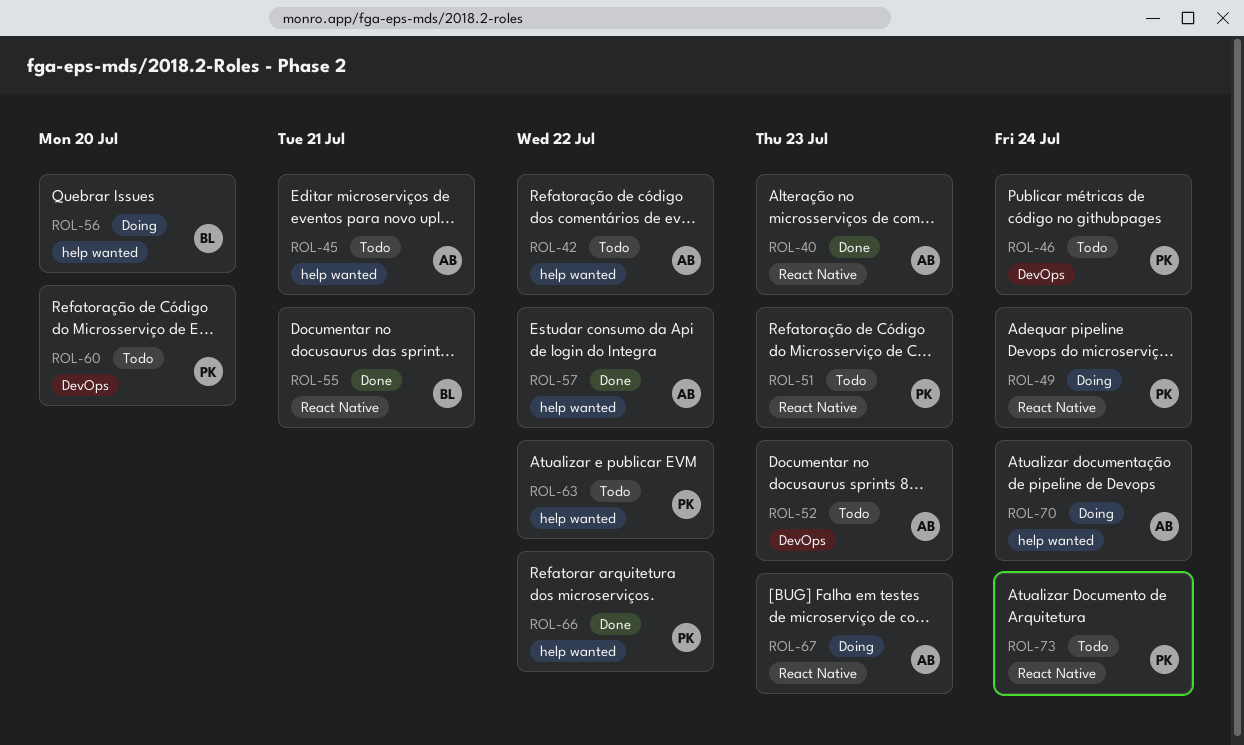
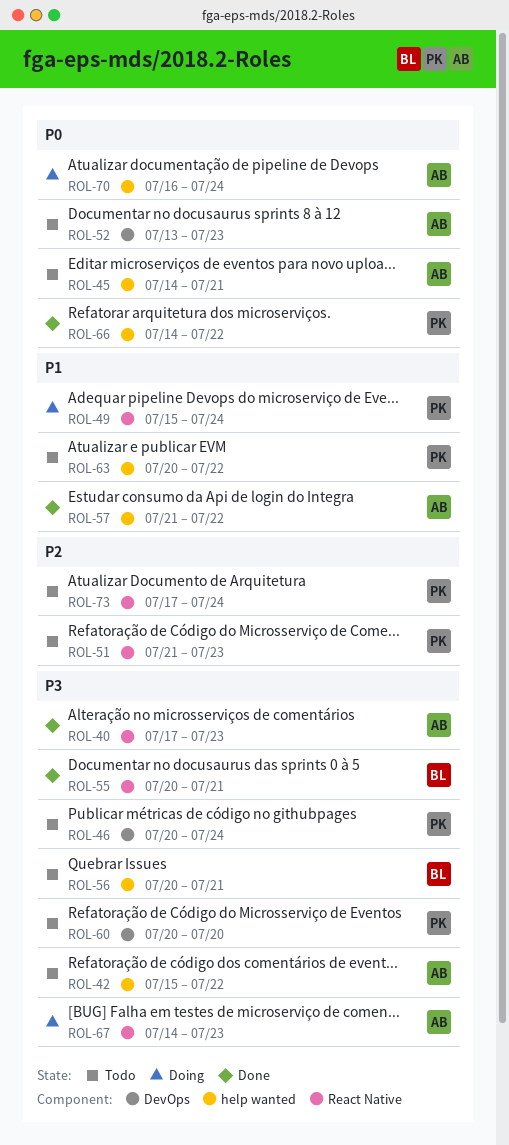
ROL-56, status: Doing -> Todo
ROL-56, due: Jul 20 -> Jul 21

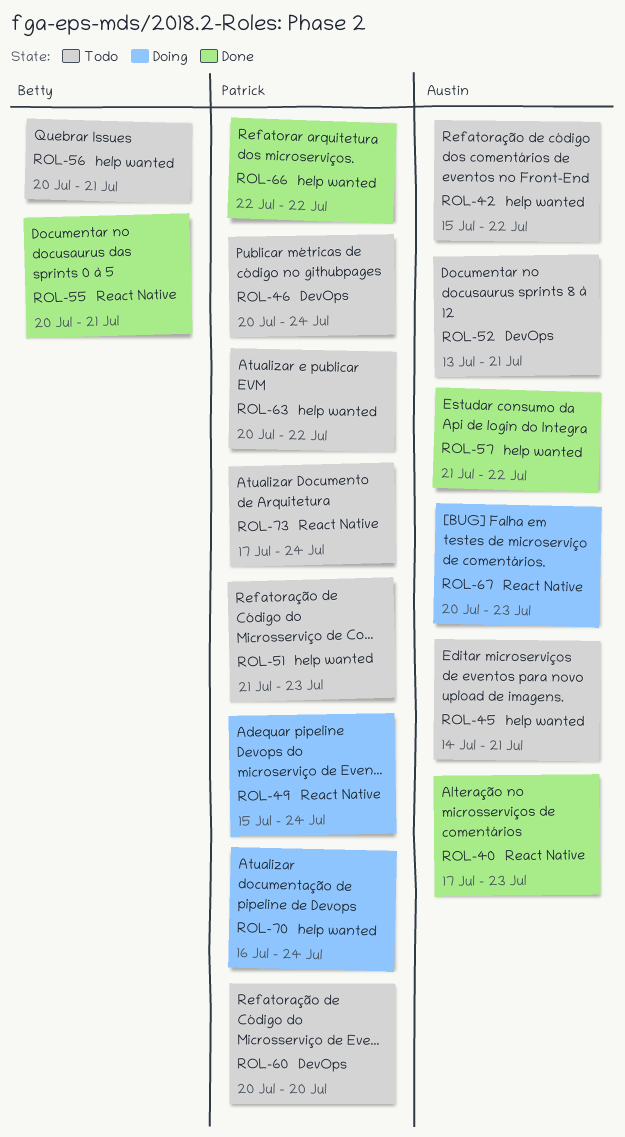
ROL-51, label: React Native -> help wanted
ROL-52, due: Jul 23 -> Jul 21
ROL-66, start: Jul 14 -> Jul 22
ROL-67, start: Jul 14 -> Jul 20
ROL-70, owner: Austin -> Patrick

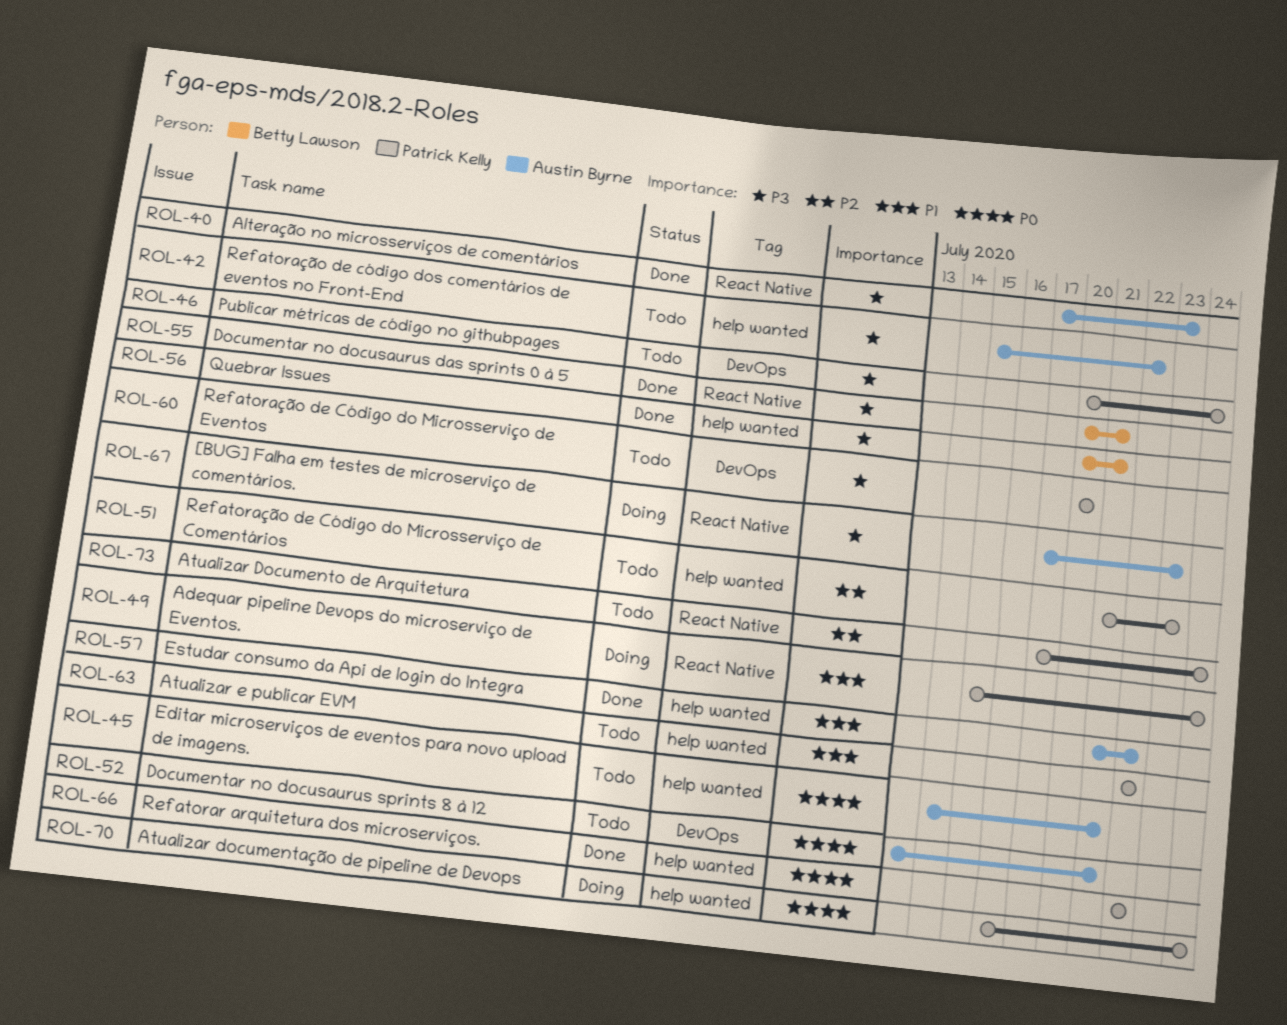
ROL-56, status: Todo -> Done
ROL-63, start: Jul 20 -> Jul 22
ROL-67, start: Jul 20 -> Jul 17

